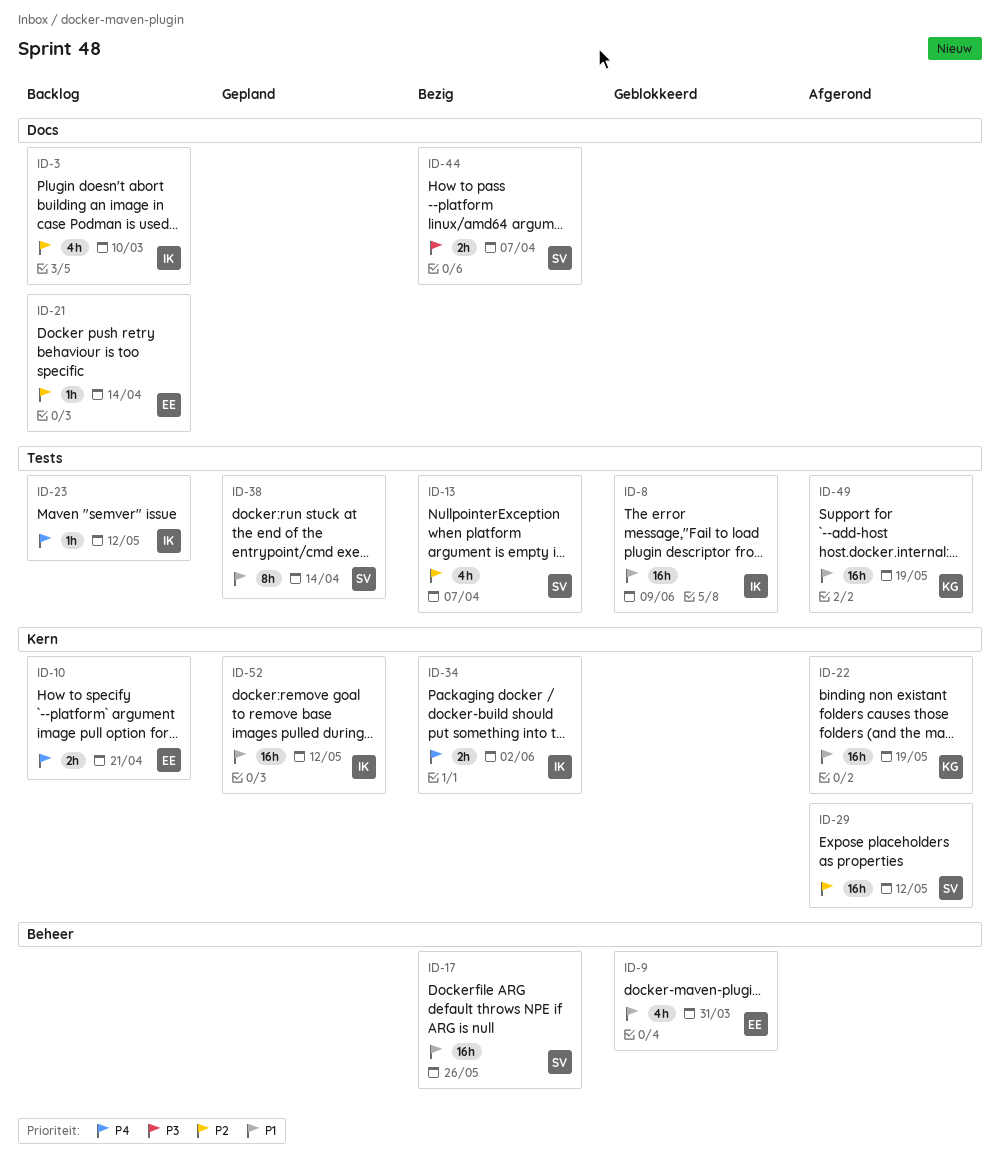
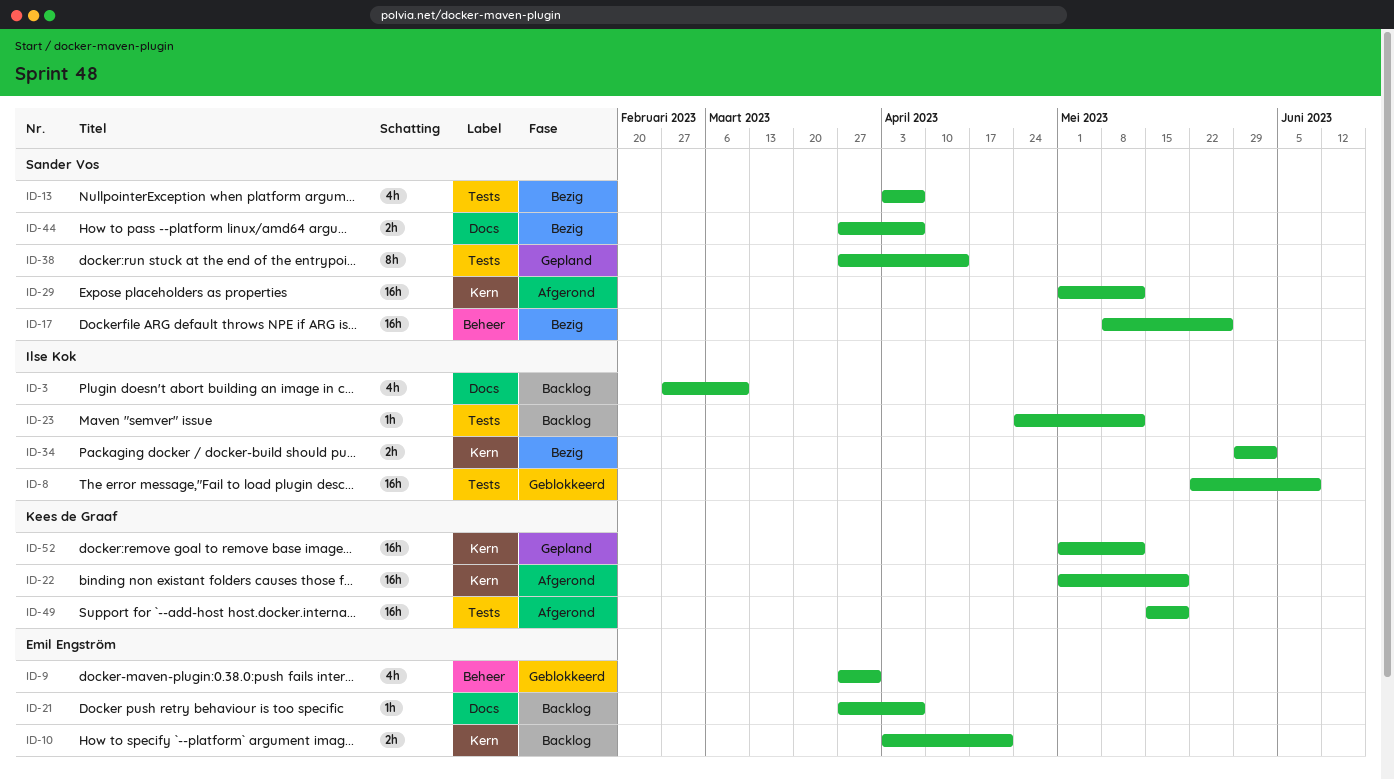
ID-21, due: Apr 14 -> Apr 7
ID-52, owner: Ilse Kok -> Kees de Graaf

